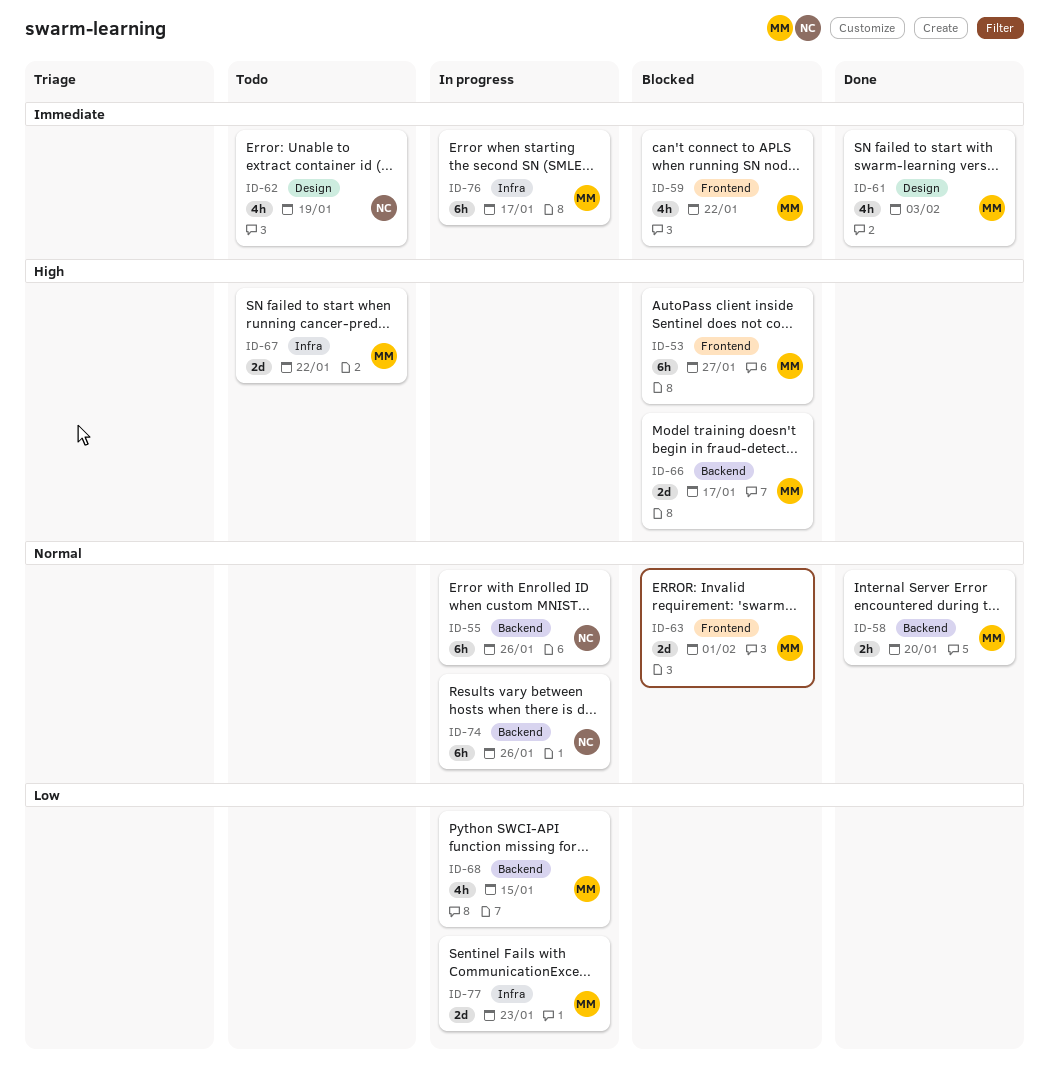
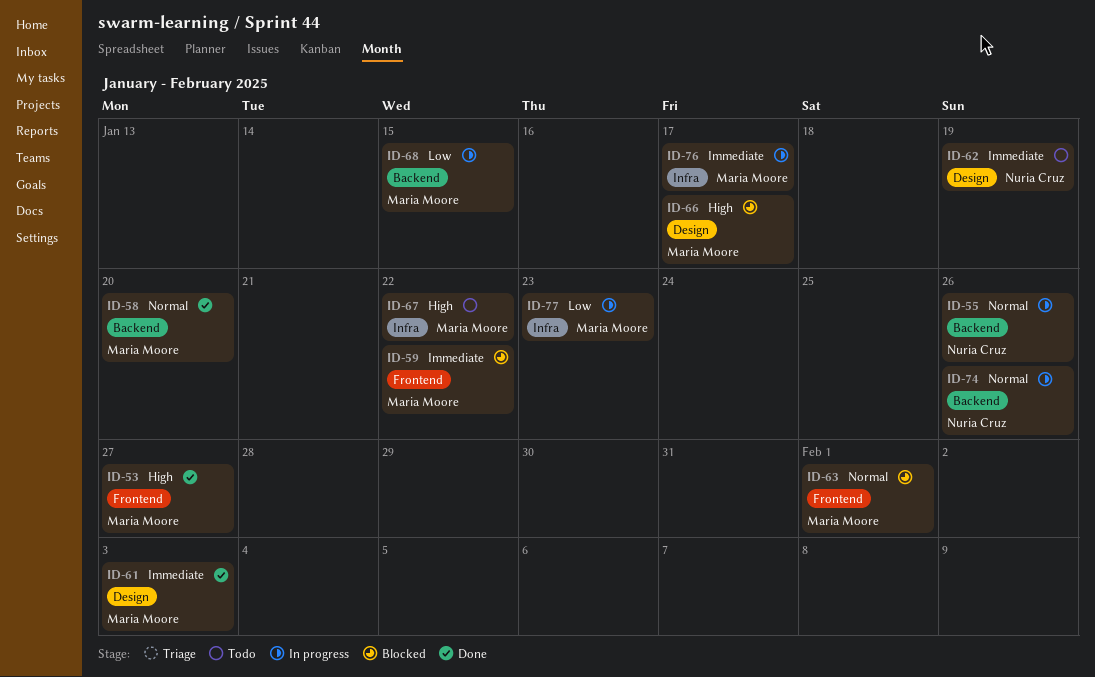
ID-53, status: Blocked -> Done
ID-66, label: Backend -> Design

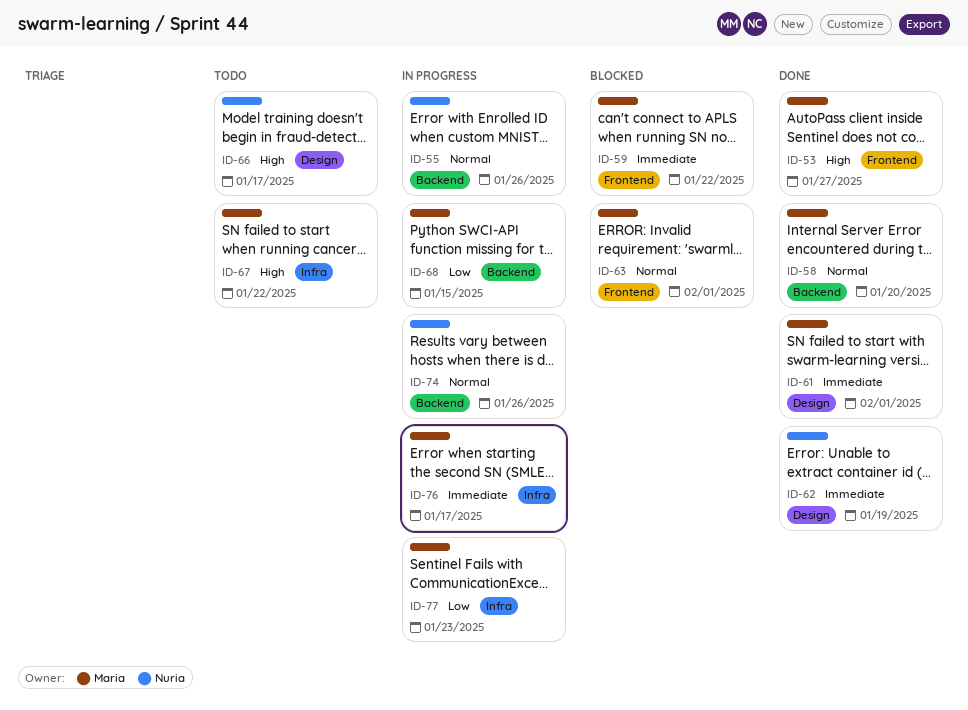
ID-61, due: Feb 3 -> Feb 1
ID-62, status: Todo -> Done
ID-66, status: Blocked -> Todo
ID-66, owner: Maria Moore -> Nuria Cruz

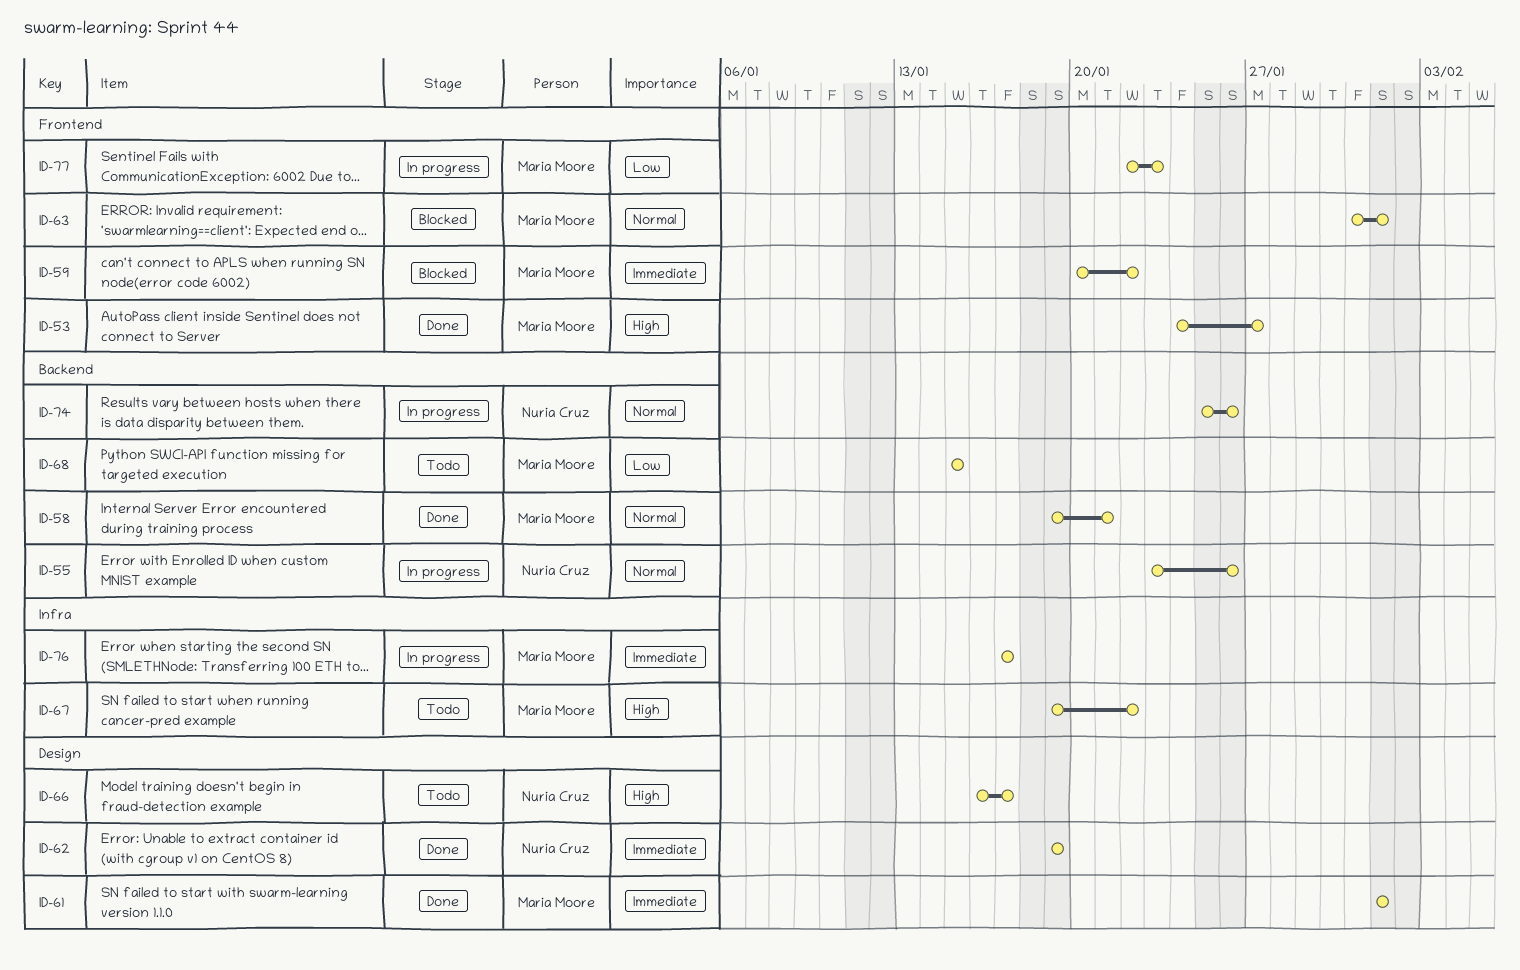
ID-58, due: Jan 20 -> Jan 21
ID-68, status: In progress -> Todo
ID-77, label: Infra -> Frontend

